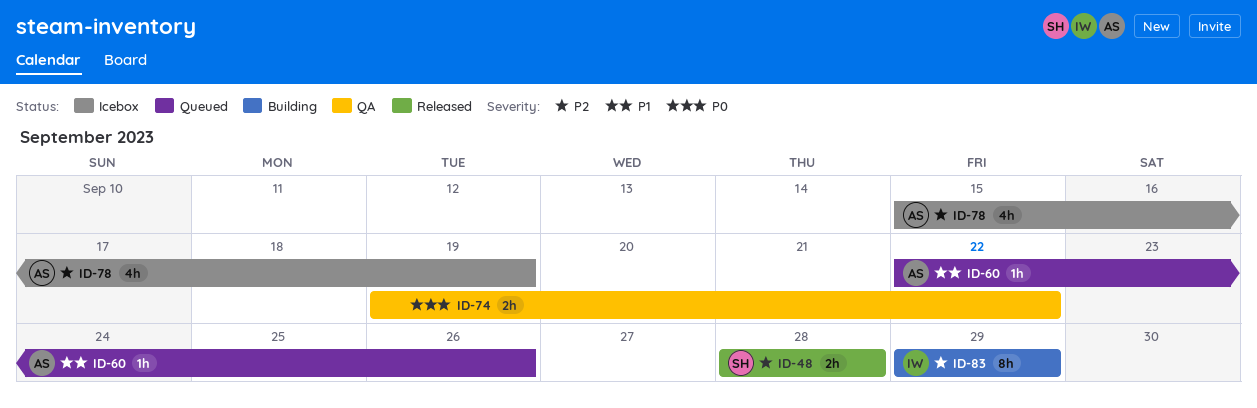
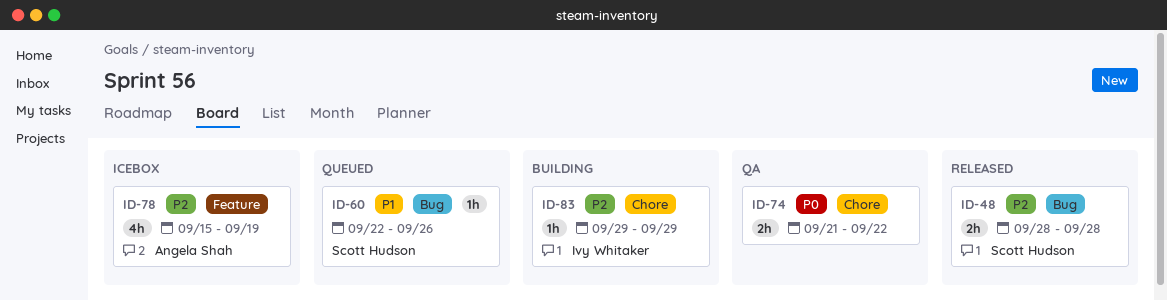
ID-60, owner: Angela Shah -> Scott Hudson
ID-74, start: Sep 19 -> Sep 21
ID-83, estimate: 8h -> 1h

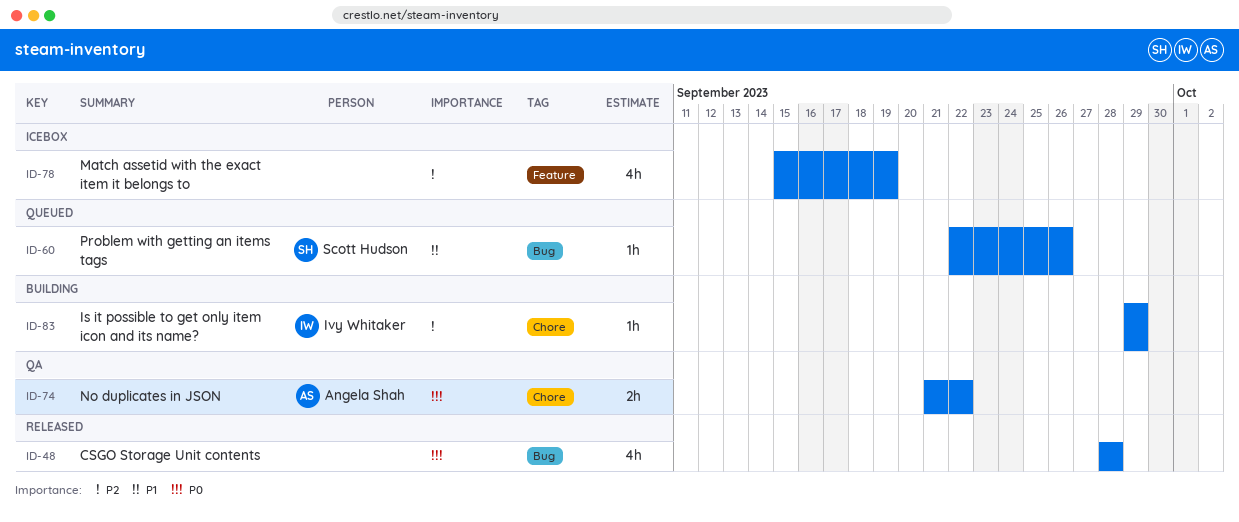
ID-48, owner: Scott Hudson -> none
ID-48, priority: P2 -> P0
ID-48, estimate: 2h -> 4h
ID-74, owner: none -> Angela Shah
ID-78, owner: Angela Shah -> none

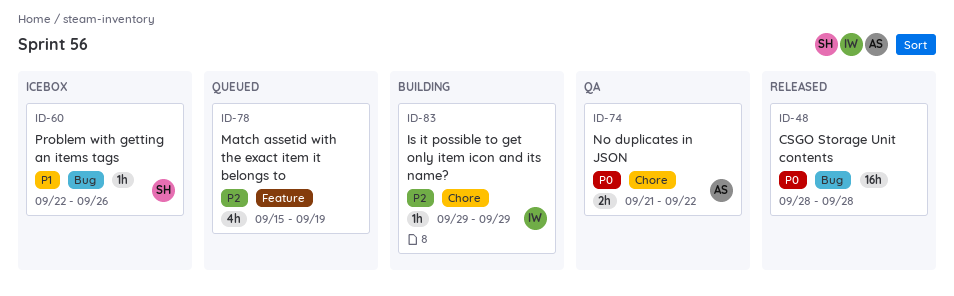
ID-48, estimate: 4h -> 16h
ID-60, status: Queued -> Icebox
ID-78, status: Icebox -> Queued

